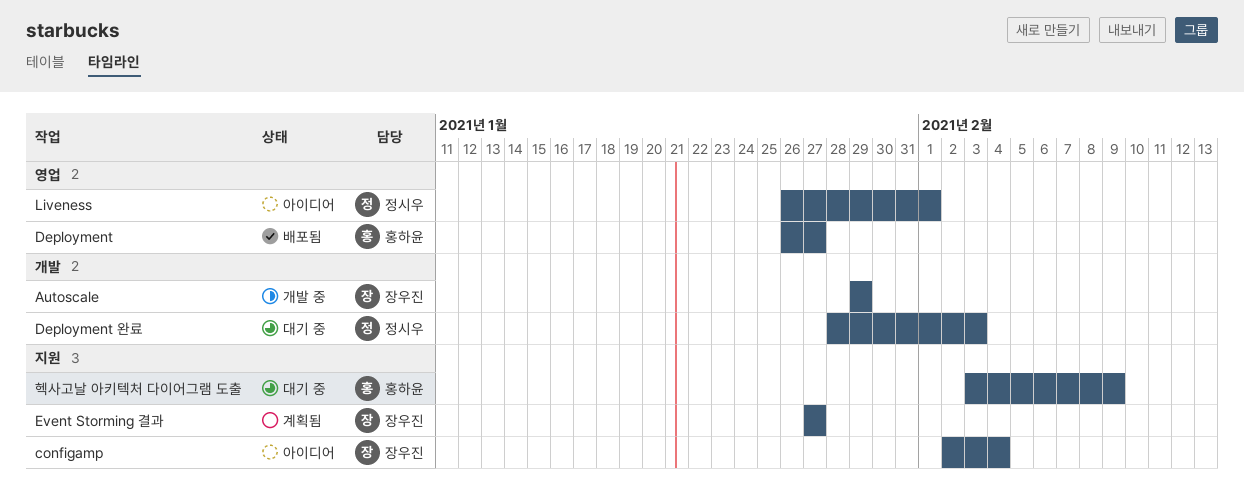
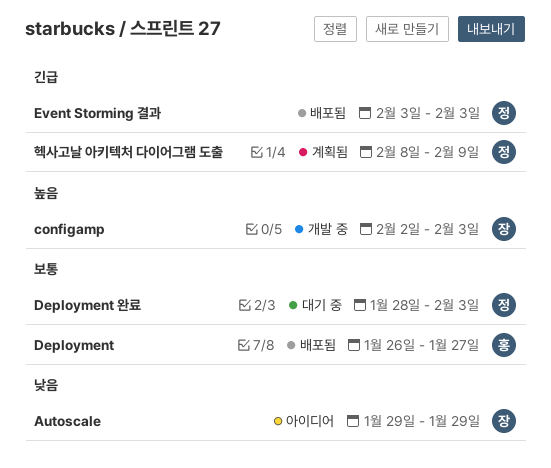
Autoscale, status: 개발 중 -> 아이디어
configamp, status: 아이디어 -> 개발 중
configamp, due: Feb 4 -> Feb 3
Event Storming 결과, status: 계획됨 -> 배포됨
Event Storming 결과, owner: 장우진 -> 정시우
Event Storming 결과, start: Jan 27 -> Feb 3
Event Storming 결과, due: Jan 27 -> Feb 3
Liveness: present -> none
헥사고날 아키텍처 다이어그램 도출, status: 대기 중 -> 계획됨
헥사고날 아키텍처 다이어그램 도출, owner: 홍하윤 -> 정시우
헥사고날 아키텍처 다이어그램 도출, start: Feb 3 -> Feb 8

